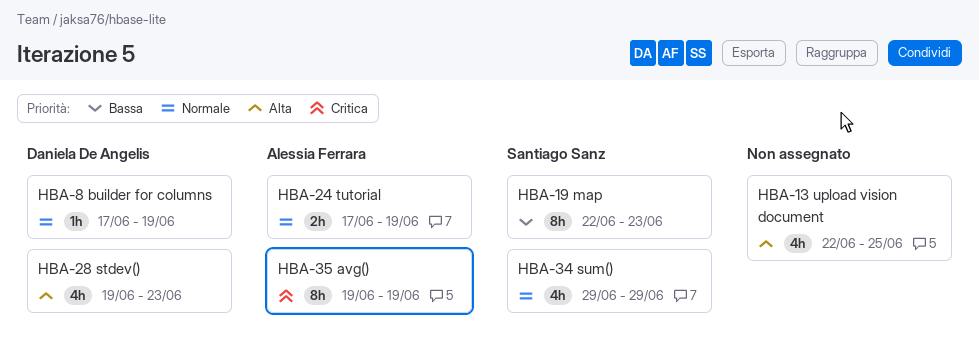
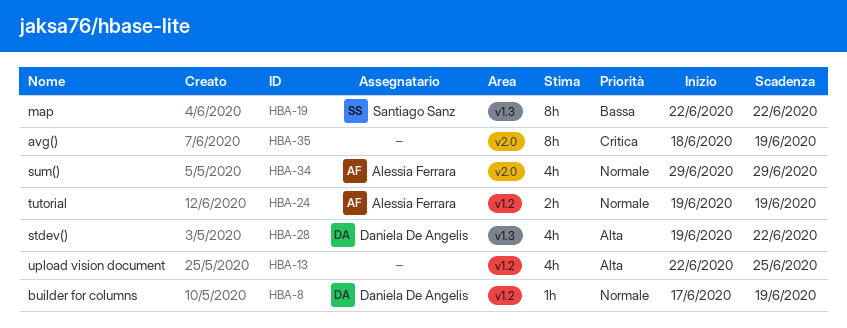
HBA-19, due: Jun 23 -> Jun 22
HBA-24, start: Jun 17 -> Jun 19
HBA-28, due: Jun 23 -> Jun 22
HBA-34, owner: Santiago Sanz -> Alessia Ferrara
HBA-35, owner: Alessia Ferrara -> none
HBA-35, start: Jun 19 -> Jun 18

